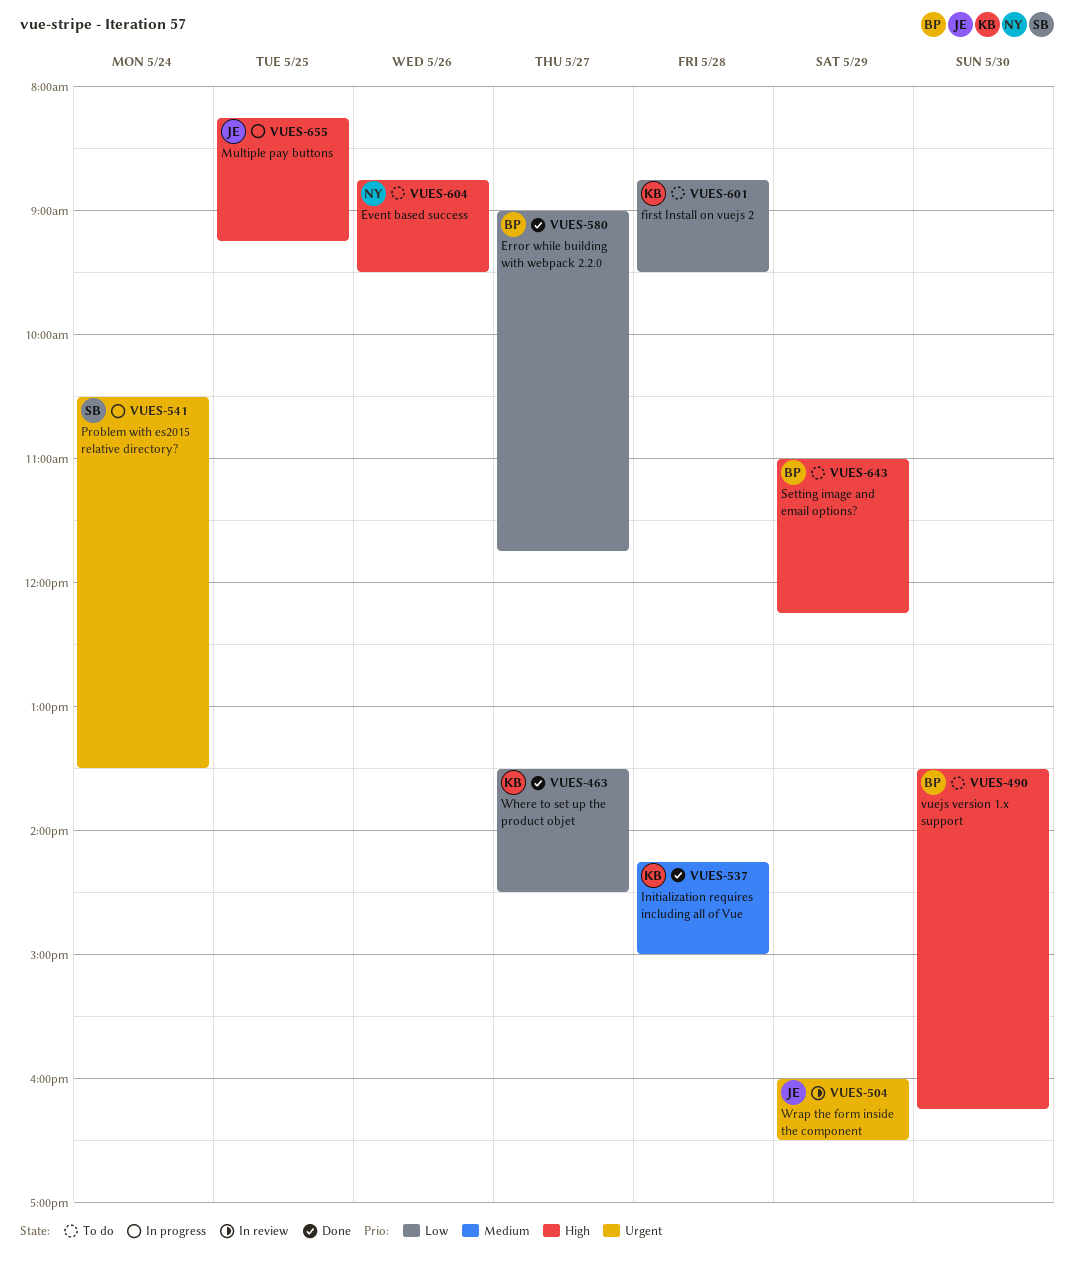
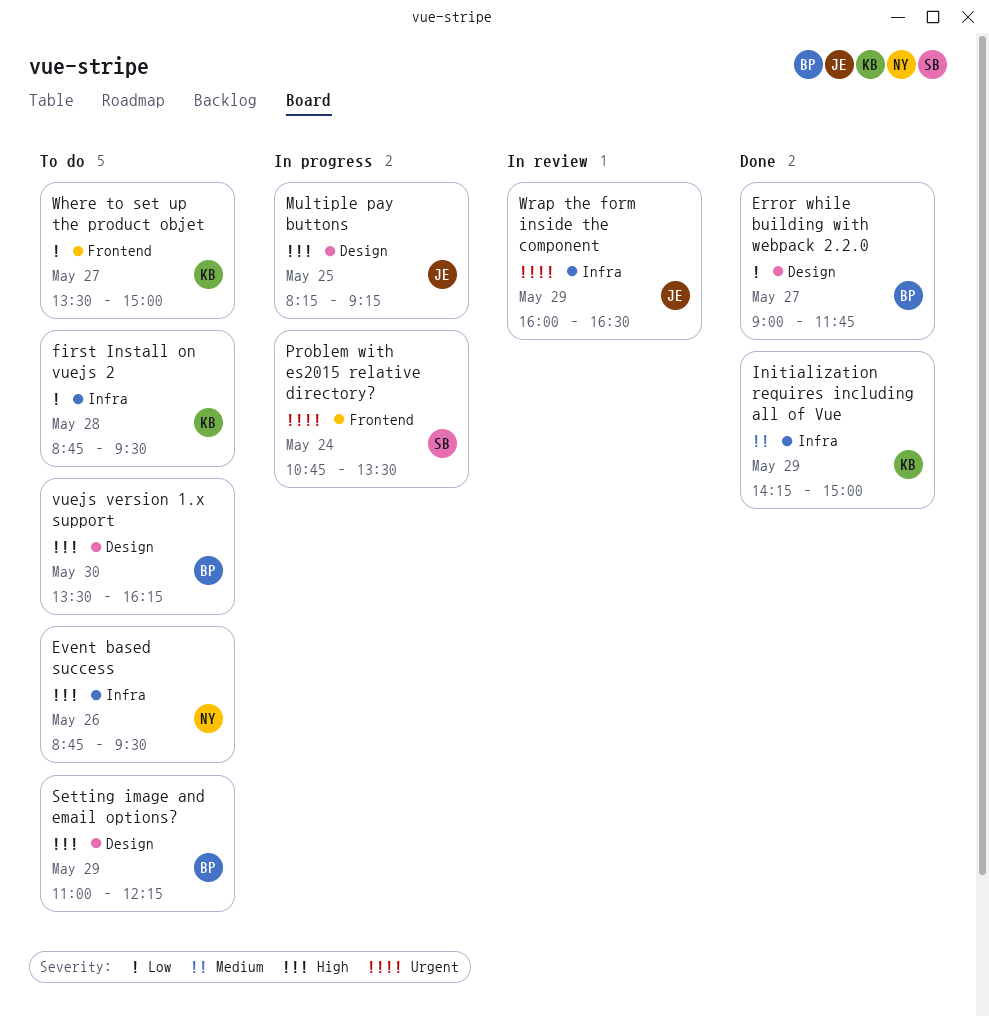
Initialization requires including all of Vue, day: May 28 -> May 29
Problem with es2015 relative directory?, begins: 10:30 -> 10:45
Where to set up the product objet, status: Done -> To do
Where to set up the product objet, ends: 14:30 -> 15:00

